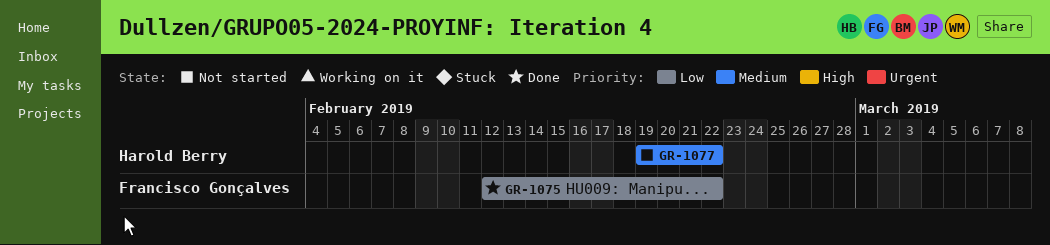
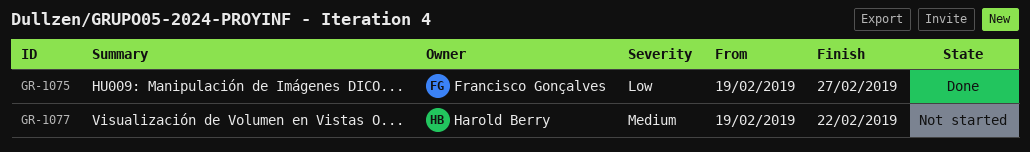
GR-1075, start: Feb 12 -> Feb 19
GR-1075, due: Feb 22 -> Feb 27

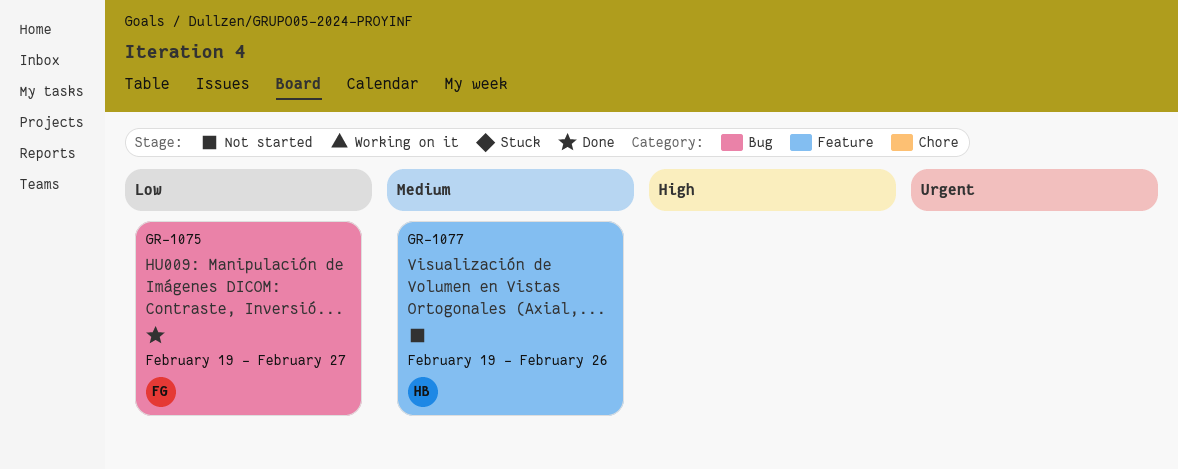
GR-1077, due: Feb 22 -> Feb 26

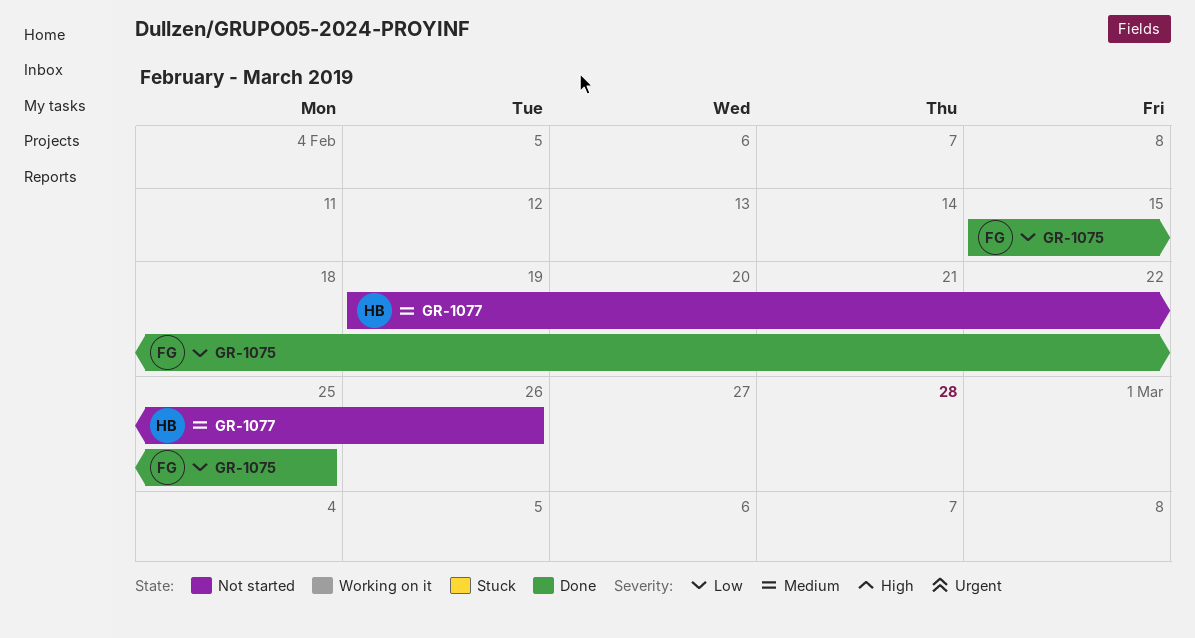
GR-1075, start: Feb 19 -> Feb 15
GR-1075, due: Feb 27 -> Feb 25

